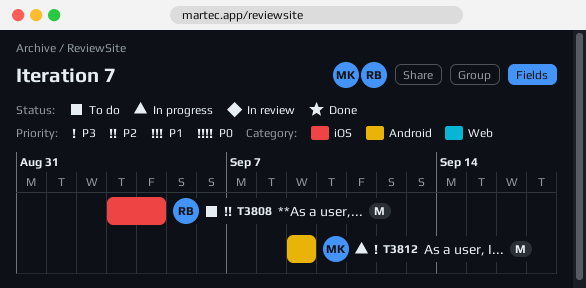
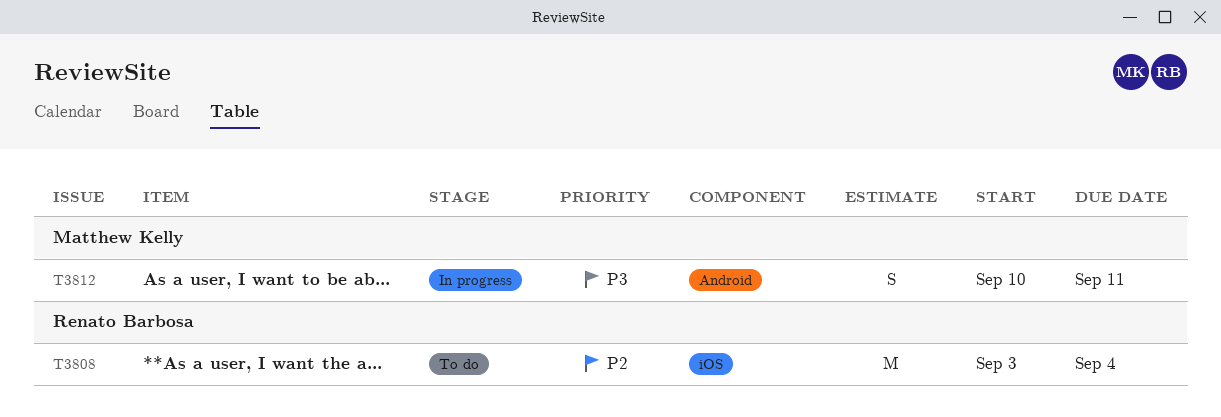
T3812, estimate: M -> S
T3812, start: Sep 9 -> Sep 10
T3812, due: Sep 9 -> Sep 11

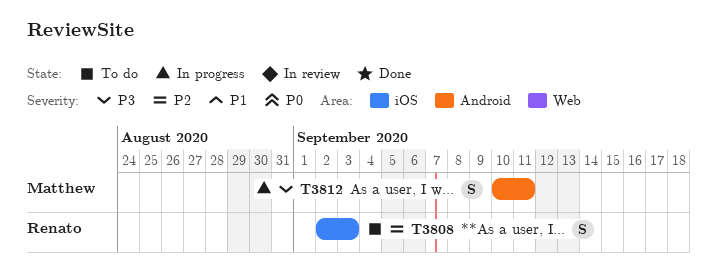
T3808, estimate: M -> S
T3808, start: Sep 3 -> Sep 2
T3808, due: Sep 4 -> Sep 3

